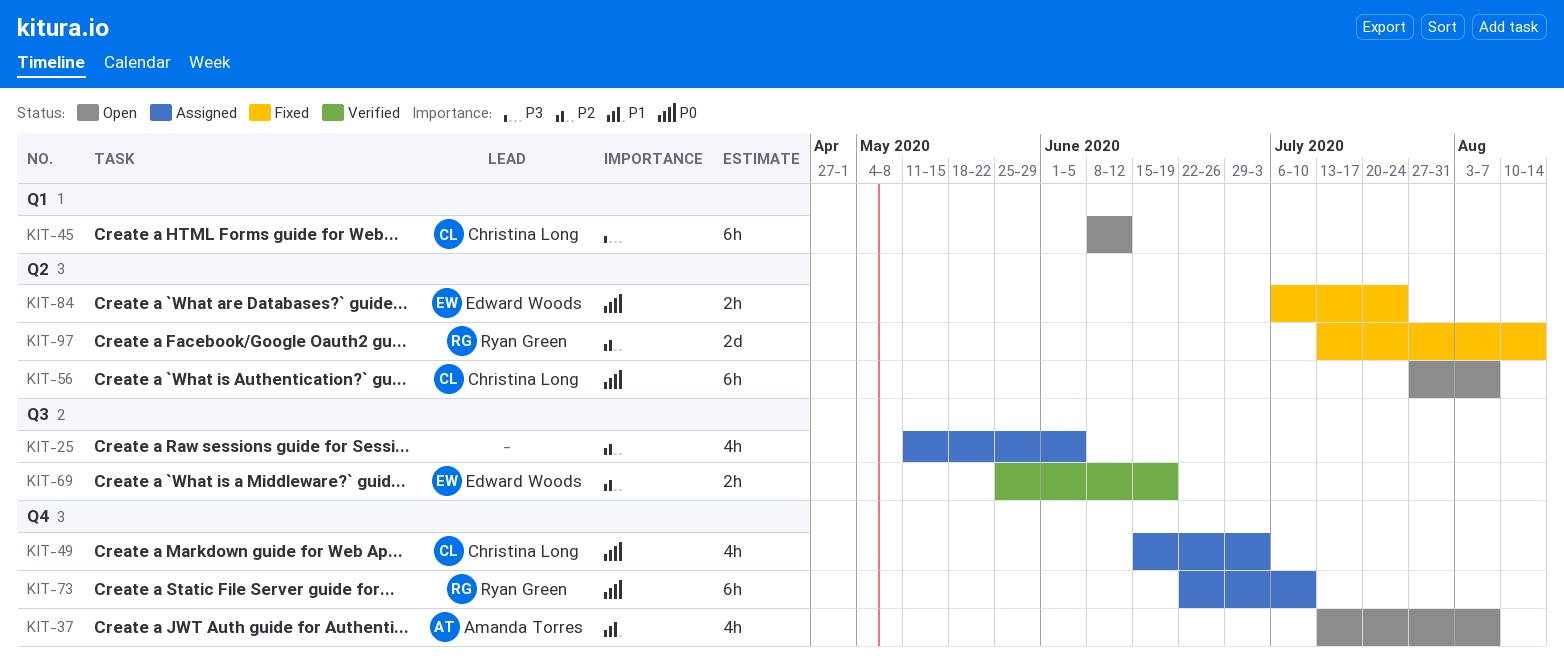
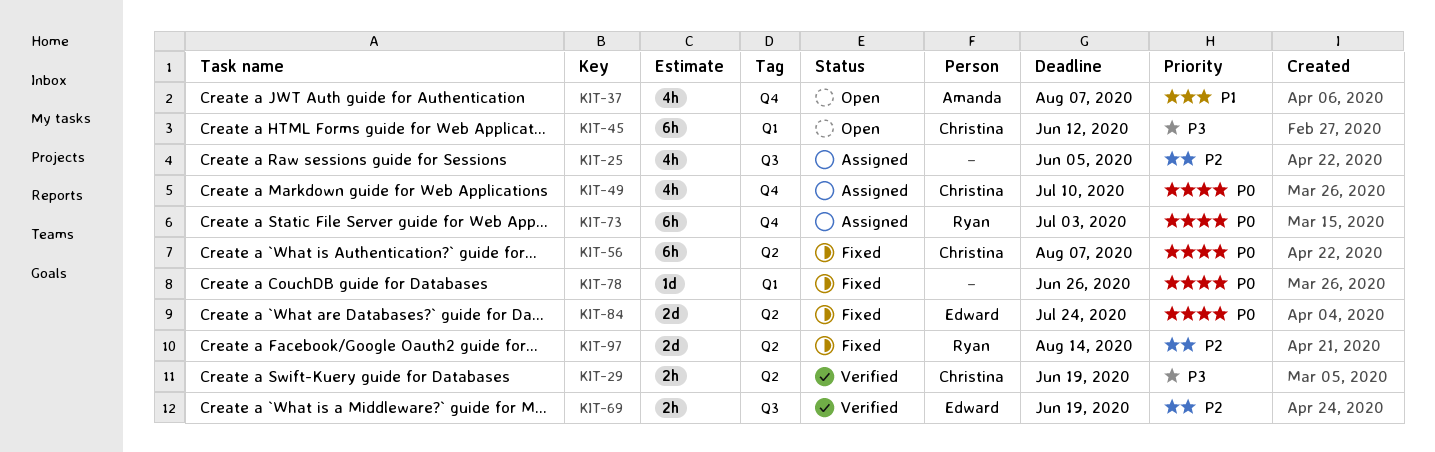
KIT-29: none -> present
KIT-49, due: Jul 3 -> Jul 10
KIT-56, status: Open -> Fixed
KIT-73, due: Jul 10 -> Jul 3
KIT-78: none -> present
KIT-84, estimate: 2h -> 2d

